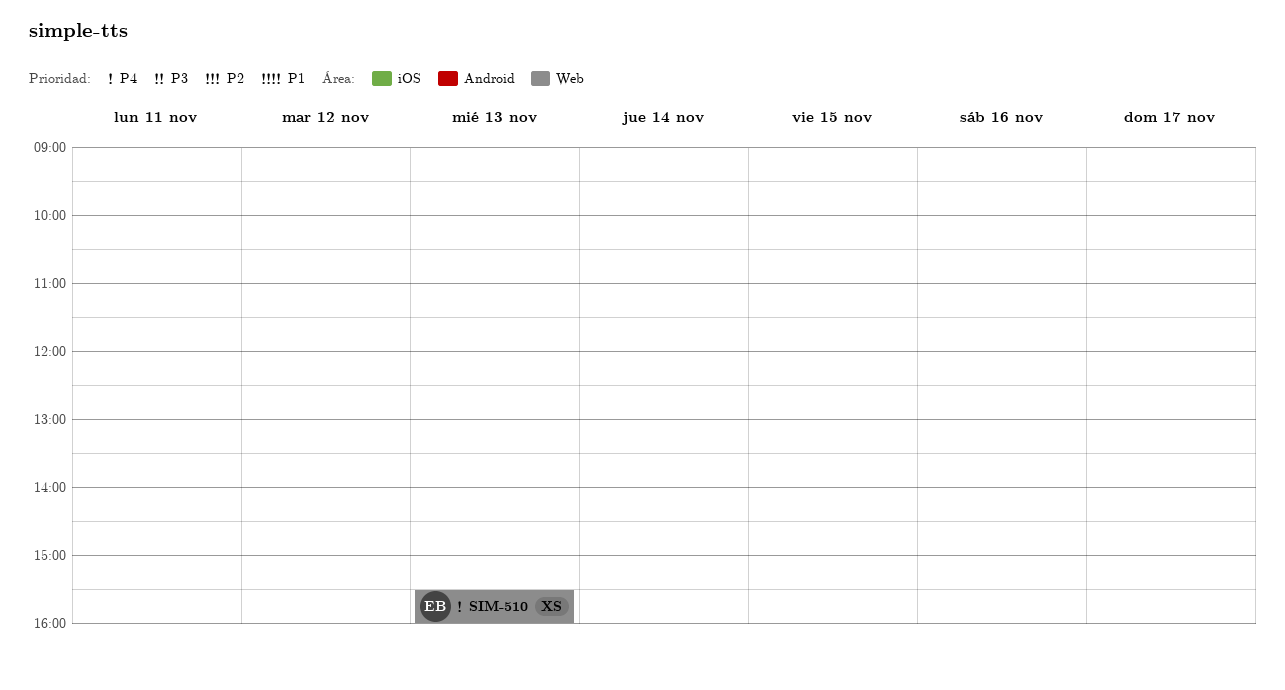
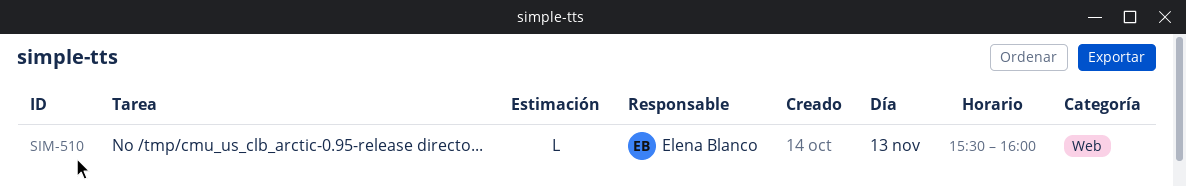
SIM-510, estimate: XS -> L

